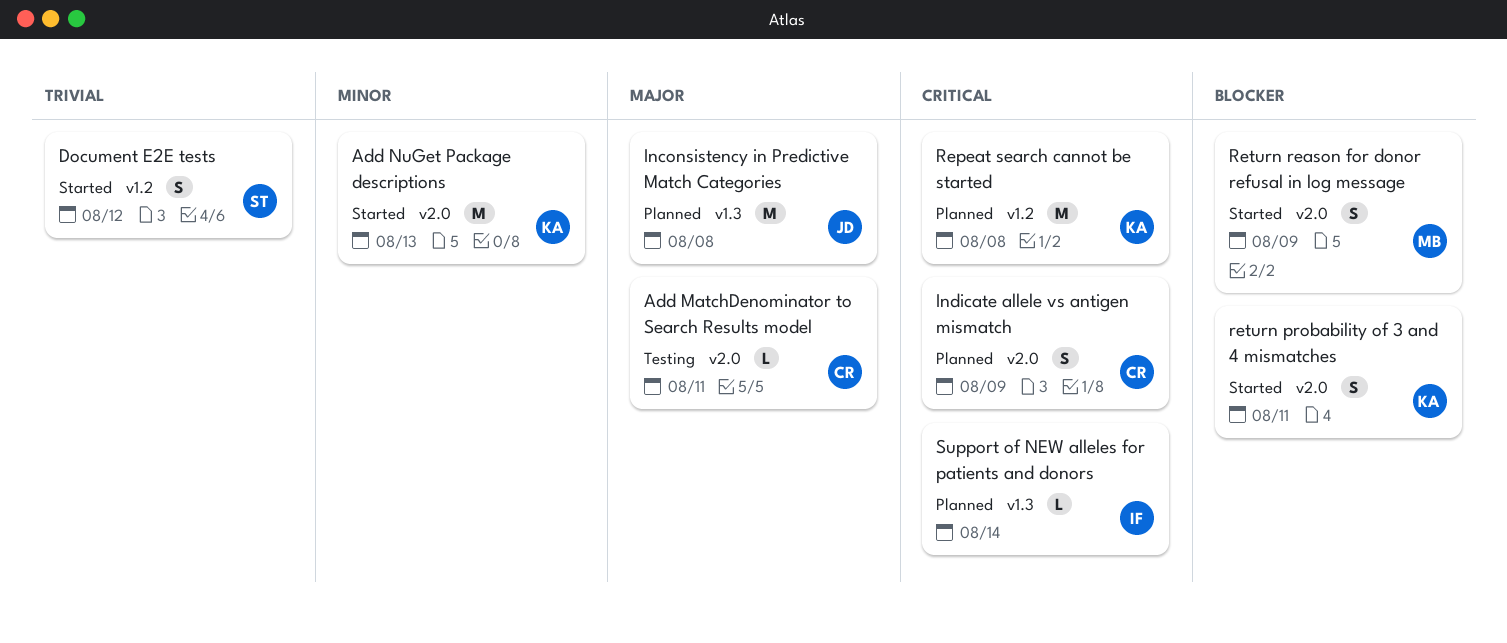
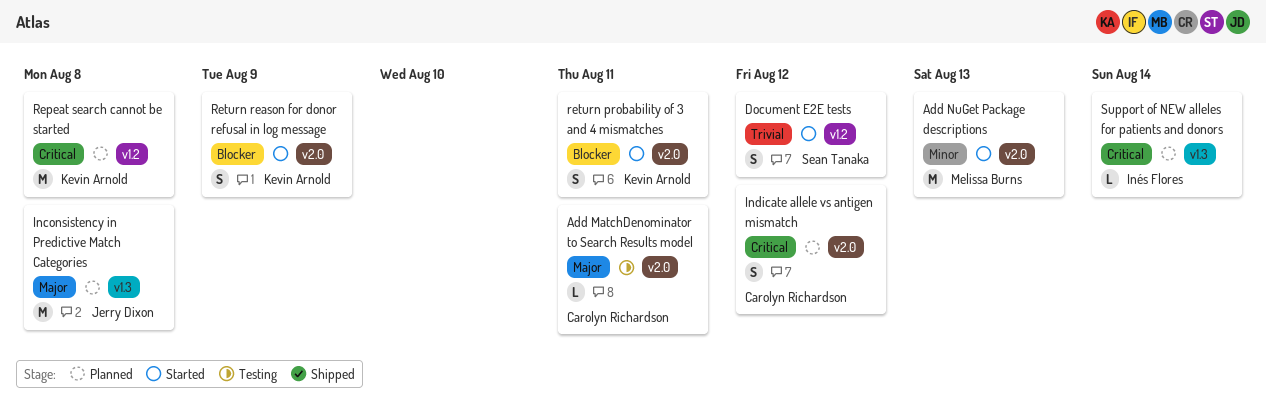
Add NuGet Package descriptions, owner: Kevin Arnold -> Melissa Burns
Indicate allele vs antigen mismatch, due: Aug 9 -> Aug 12
Return reason for donor refusal in log message, owner: Melissa Burns -> Kevin Arnold

